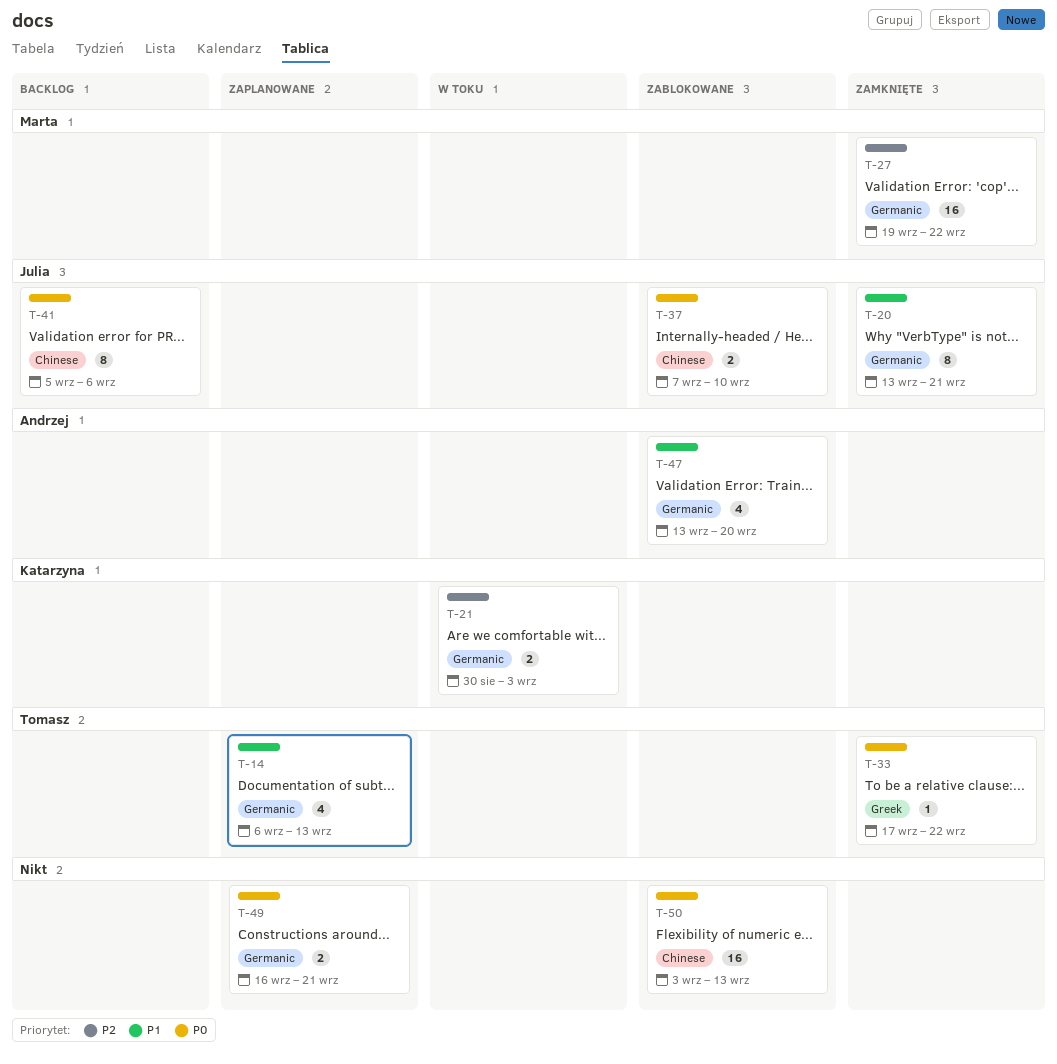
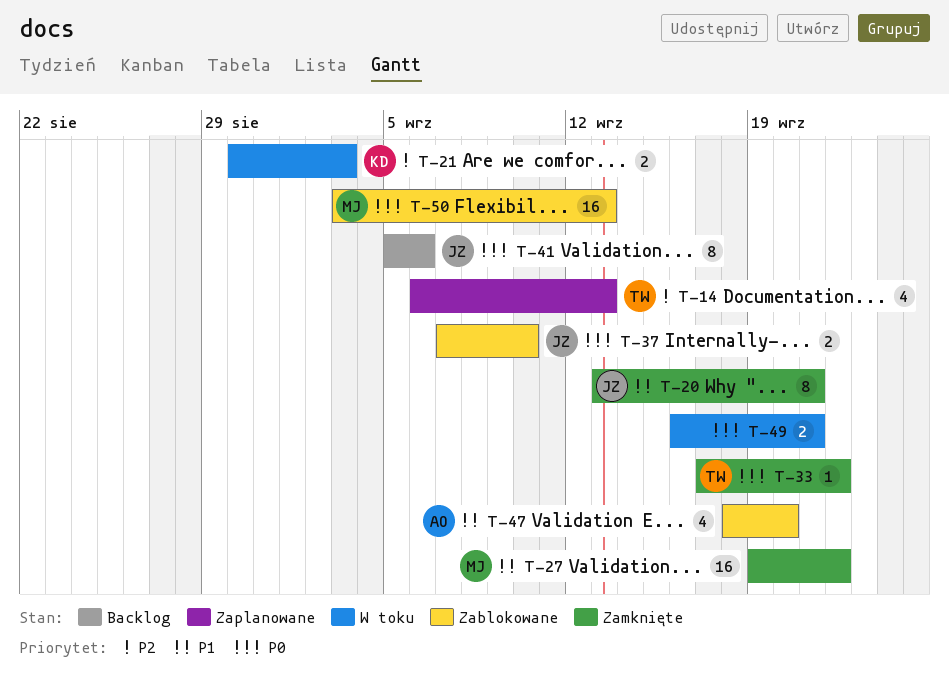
T-14, priority: P1 -> P2
T-27, priority: P2 -> P1
T-47, start: Sep 13 -> Sep 18
T-49, status: Zaplanowane -> W toku
T-50, owner: none -> Marta

